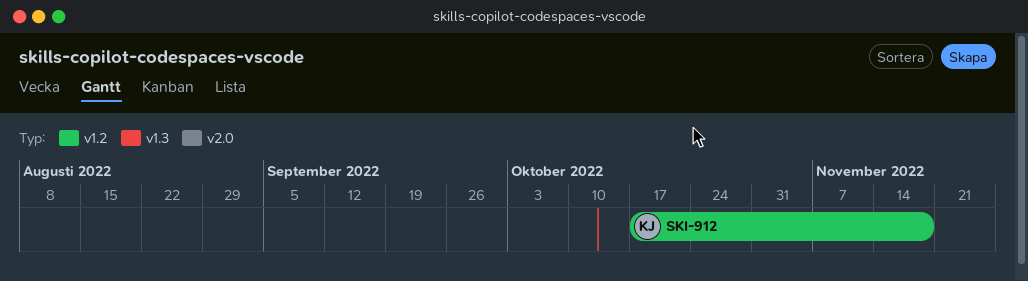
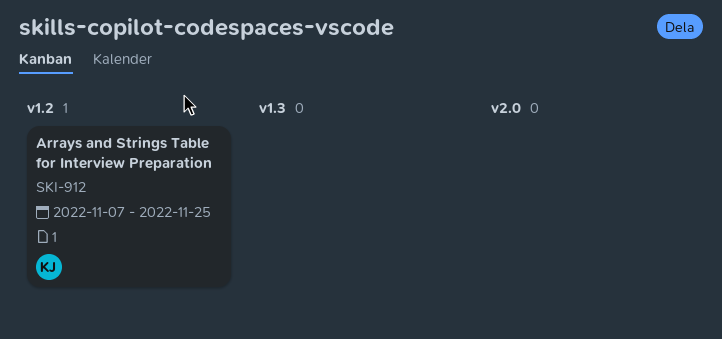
SKI-912, start: Oct 17 -> Nov 7
SKI-912, due: Nov 18 -> Nov 25

